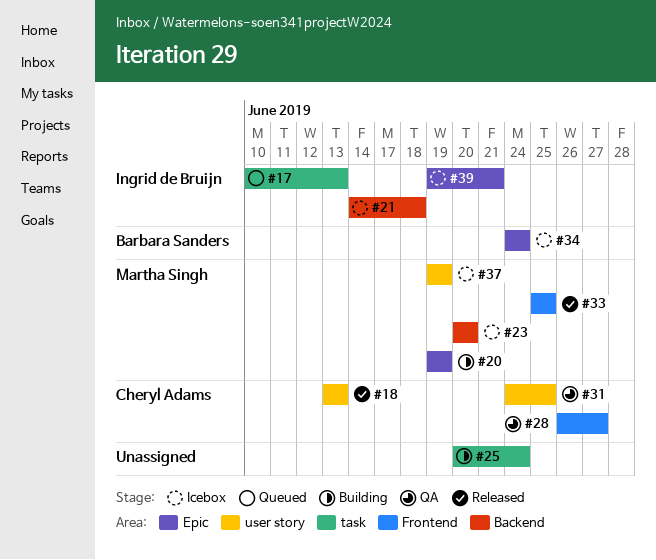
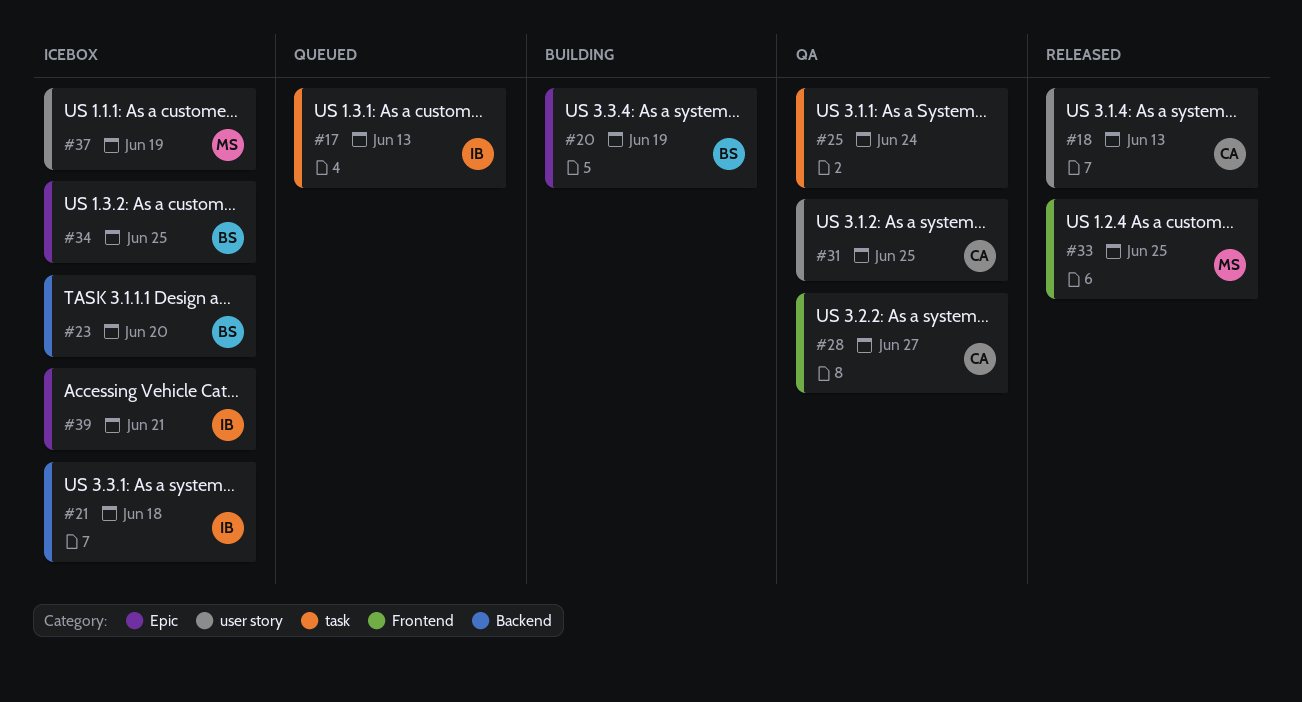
#20, owner: Martha Singh -> Barbara Sanders
#23, owner: Martha Singh -> Barbara Sanders
#25, status: Building -> QA
#34, due: Jun 24 -> Jun 25

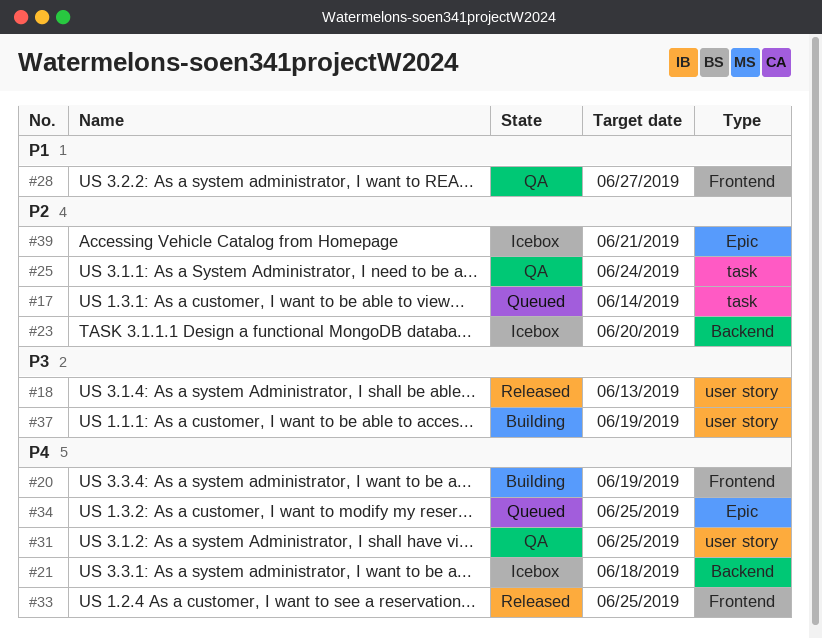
#17, due: Jun 13 -> Jun 14
#20, label: Epic -> Frontend
#34, status: Icebox -> Queued
#37, status: Icebox -> Building

